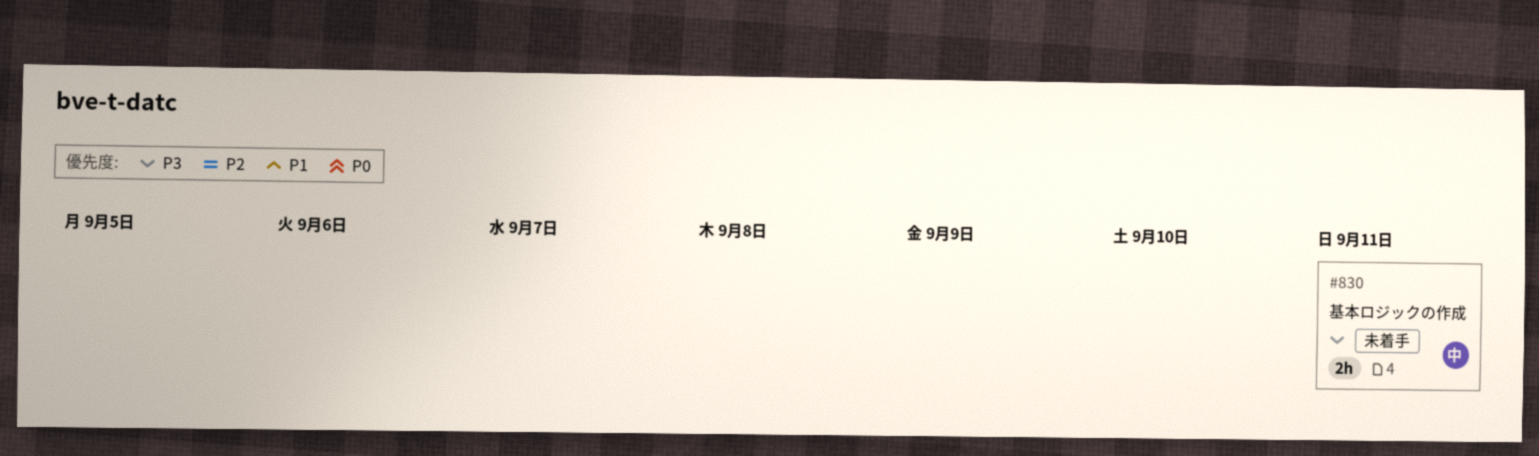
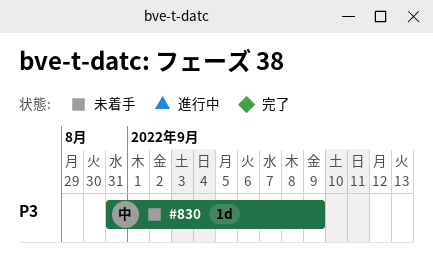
#830, estimate: 2h -> 1d
#830, due: Sep 11 -> Sep 9

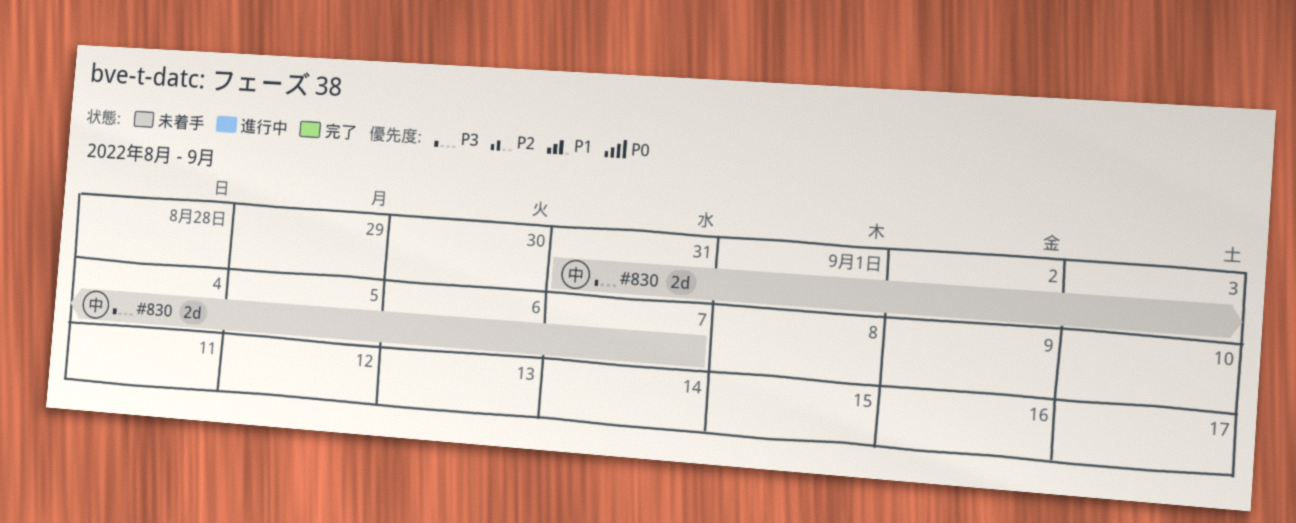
#830, estimate: 1d -> 2d
#830, due: Sep 9 -> Sep 7

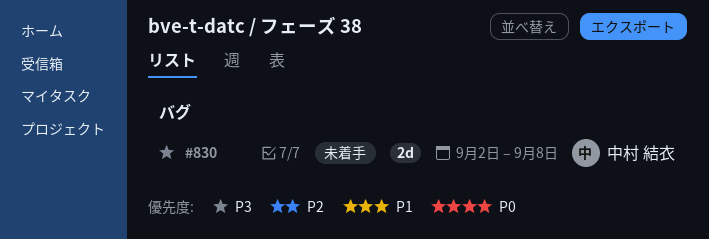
#830, start: Aug 31 -> Sep 2
#830, due: Sep 7 -> Sep 8

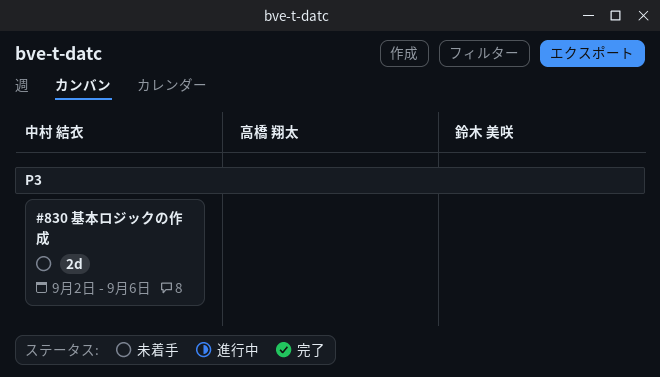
#830, due: Sep 8 -> Sep 6

